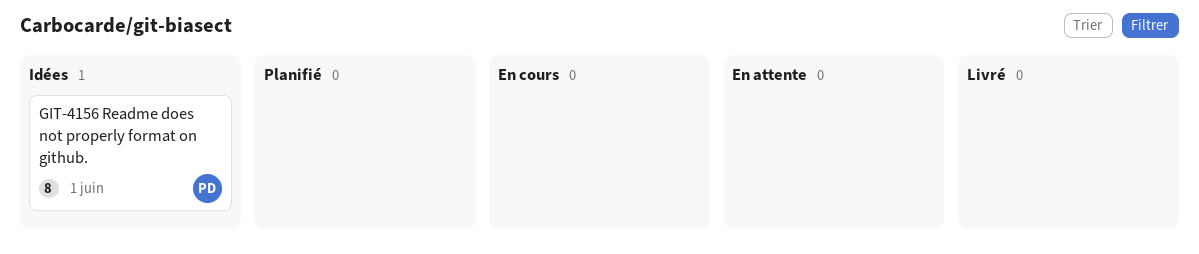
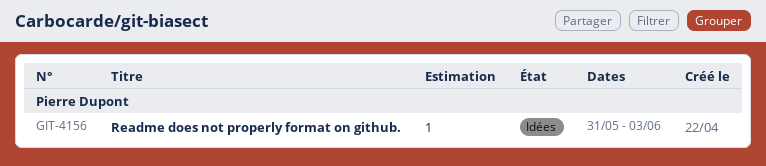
GIT-4156, estimate: 8 -> 1
GIT-4156, due: Jun 1 -> Jun 3

